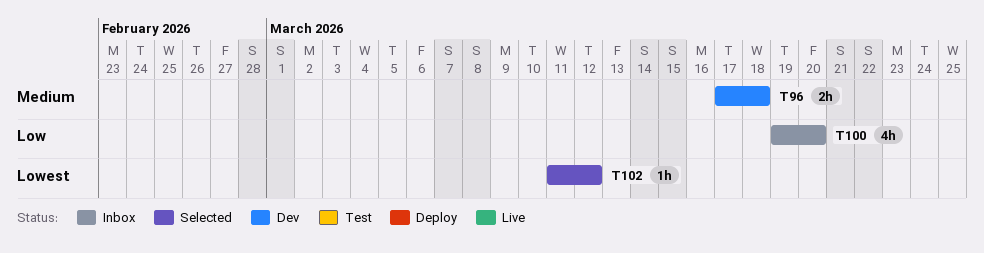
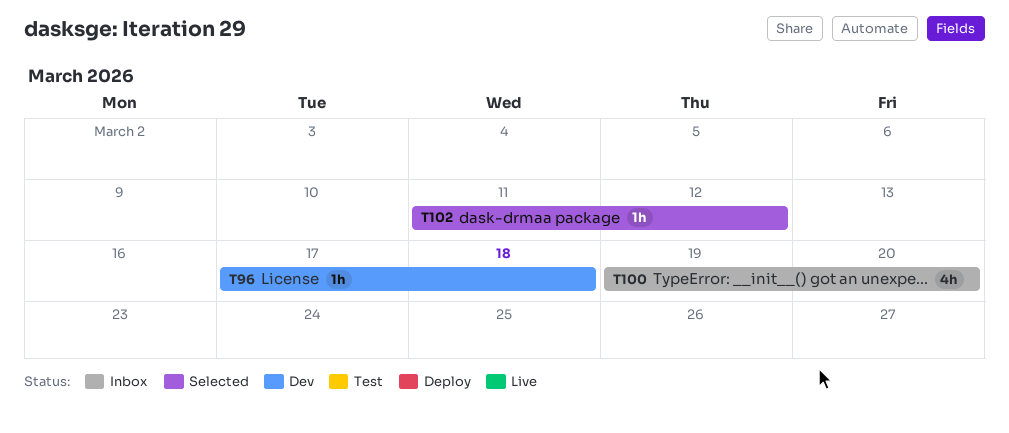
T96, estimate: 2h -> 1h

